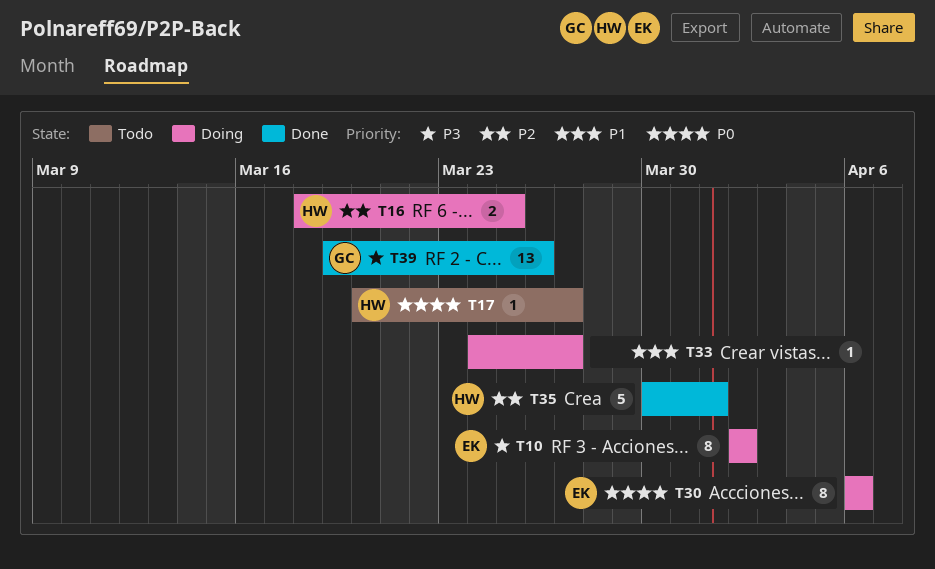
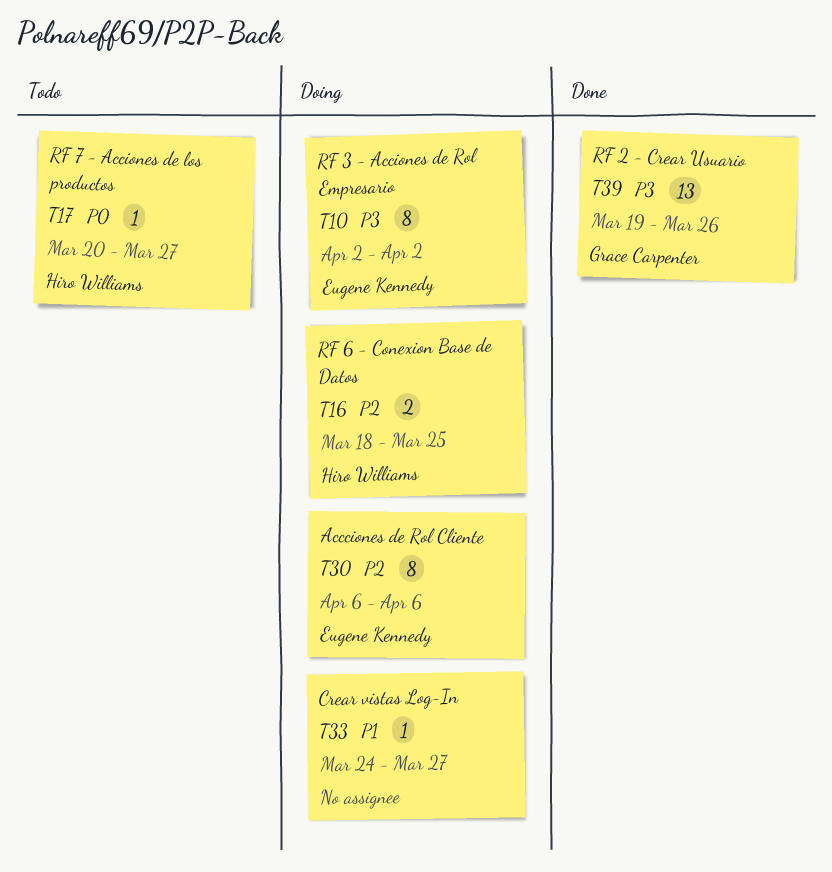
T30, priority: P0 -> P2
T35: present -> none

